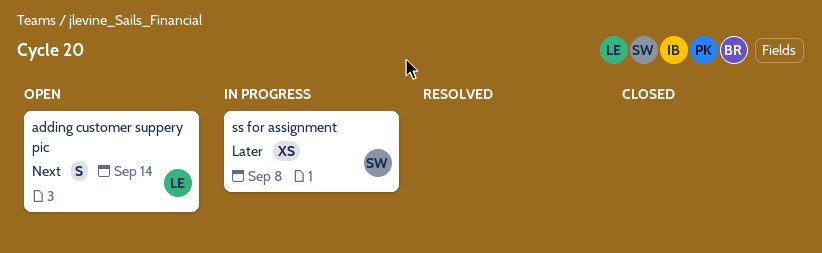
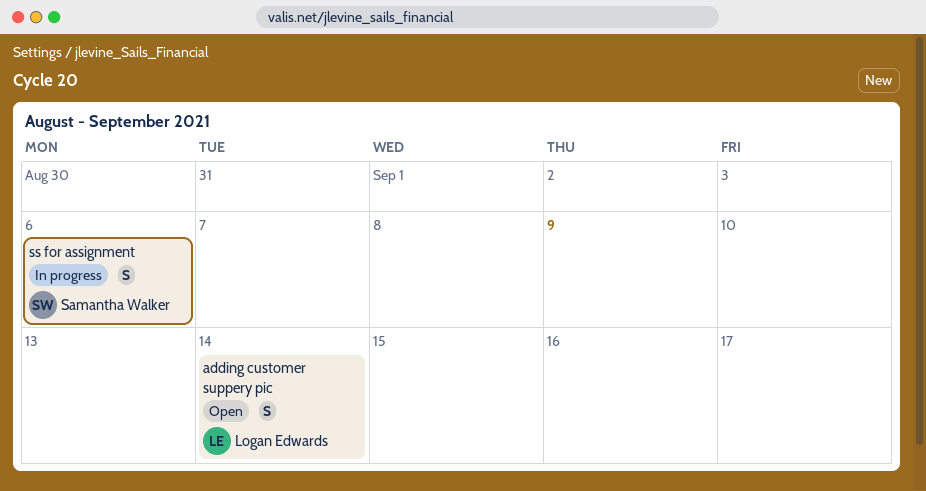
ss for assignment, estimate: XS -> S
ss for assignment, due: Sep 8 -> Sep 6

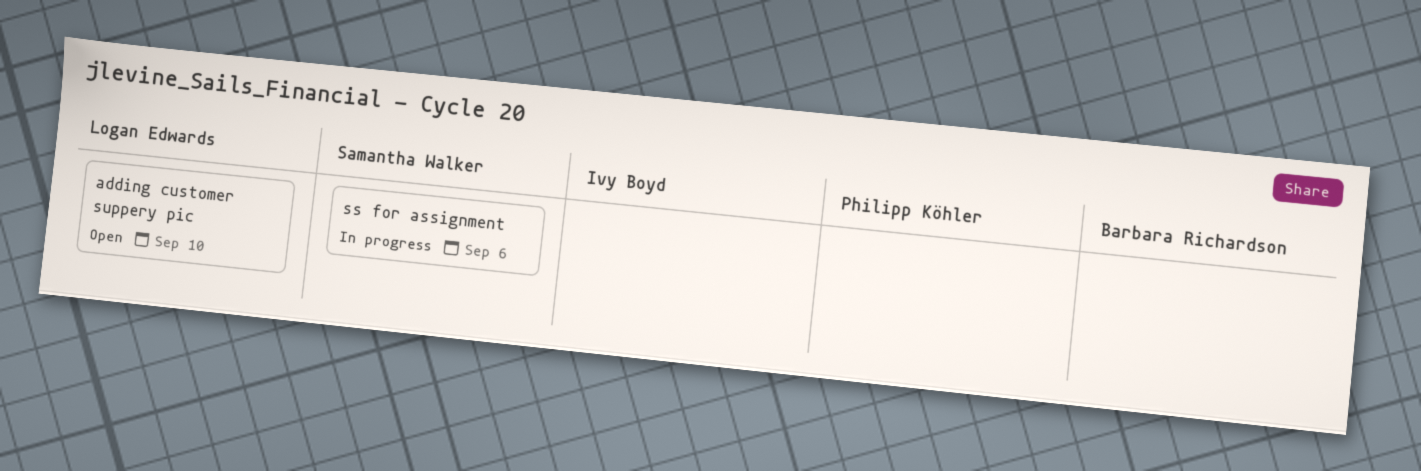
adding customer suppery pic, due: Sep 14 -> Sep 10

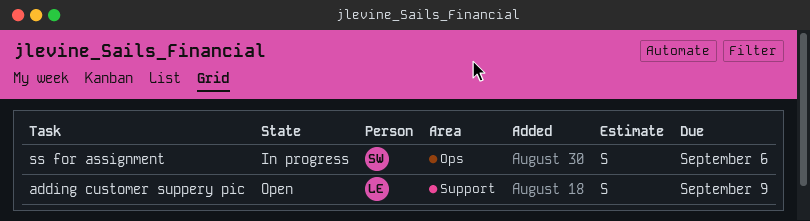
adding customer suppery pic, due: Sep 10 -> Sep 9

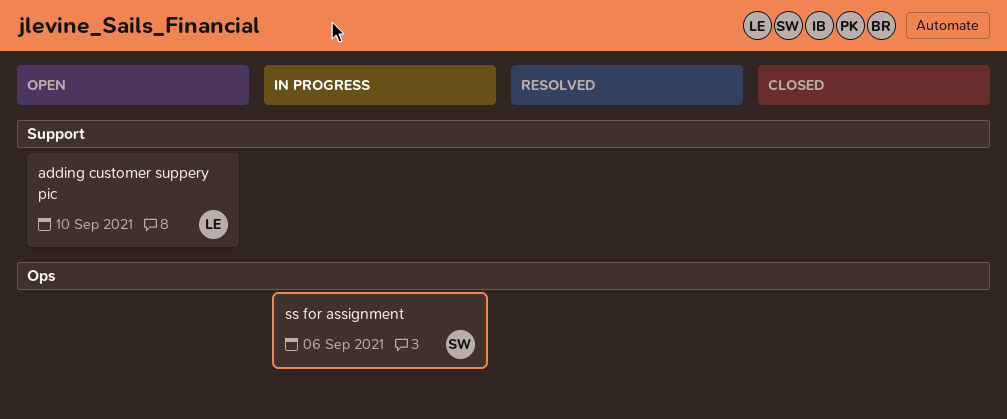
adding customer suppery pic, due: Sep 9 -> Sep 10

